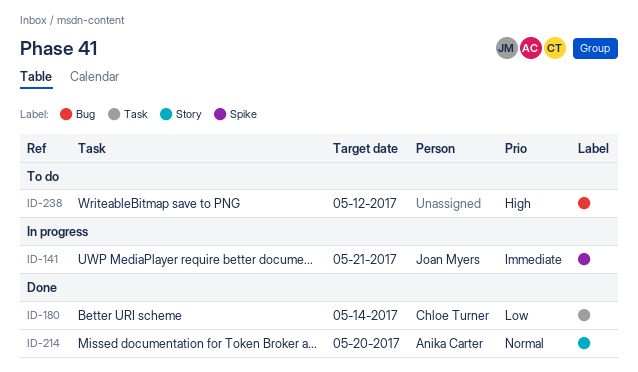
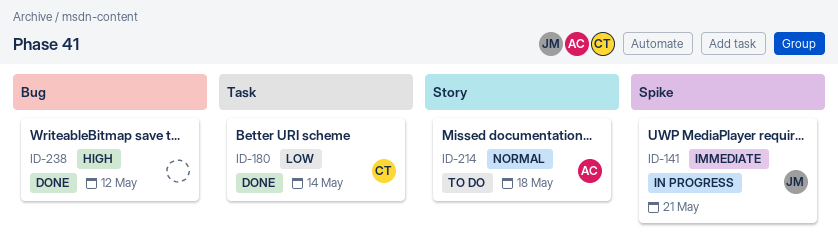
ID-214, status: Done -> To do
ID-214, due: May 20 -> May 18
ID-238, status: To do -> Done

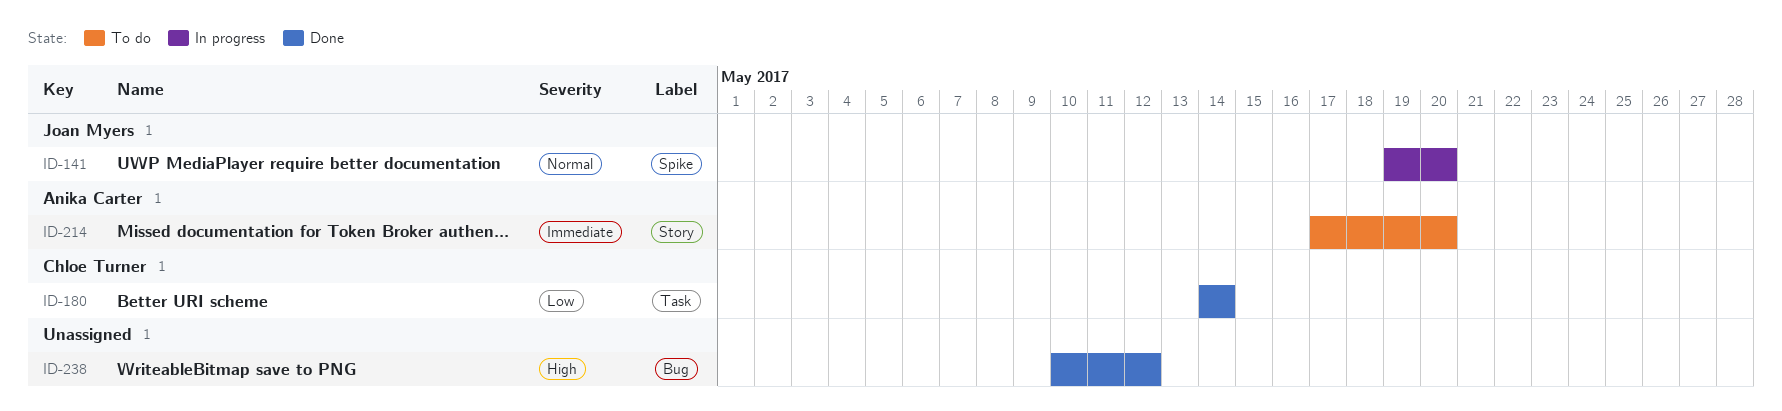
ID-141, priority: Immediate -> Normal
ID-141, due: May 21 -> May 20
ID-214, priority: Normal -> Immediate
ID-214, due: May 18 -> May 20

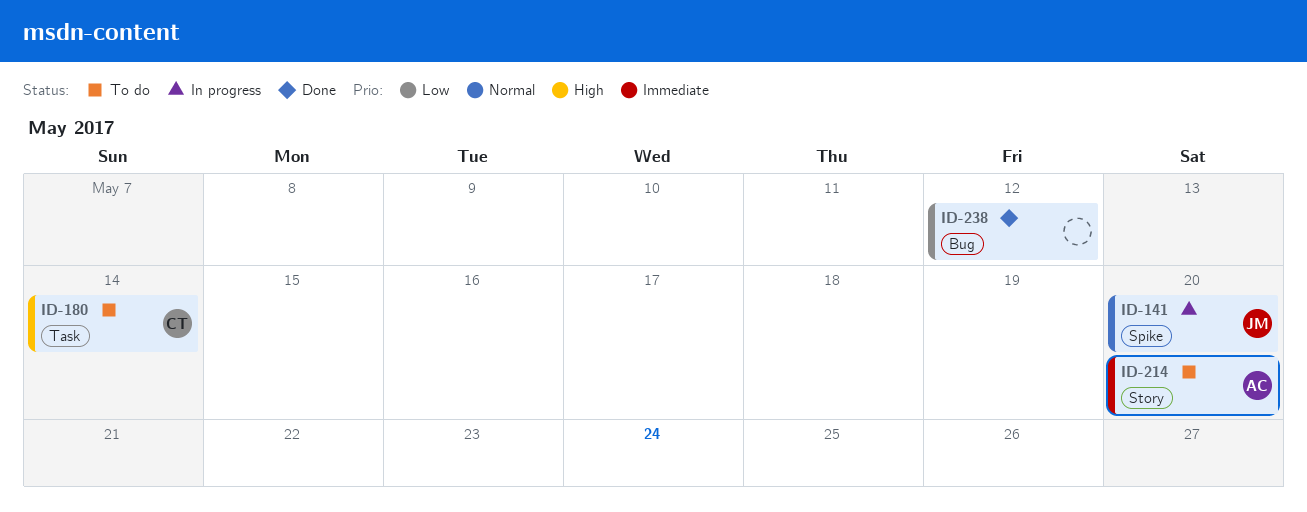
ID-180, status: Done -> To do
ID-180, priority: Low -> High
ID-238, priority: High -> Low

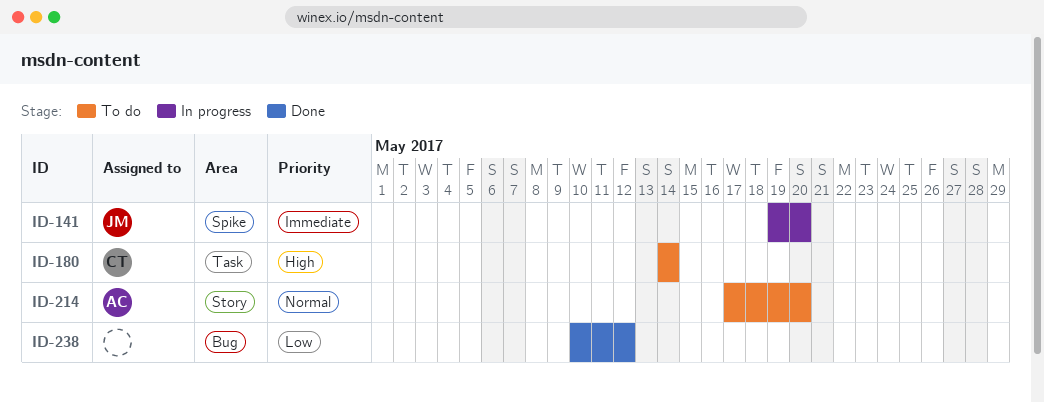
ID-141, priority: Normal -> Immediate
ID-214, priority: Immediate -> Normal

